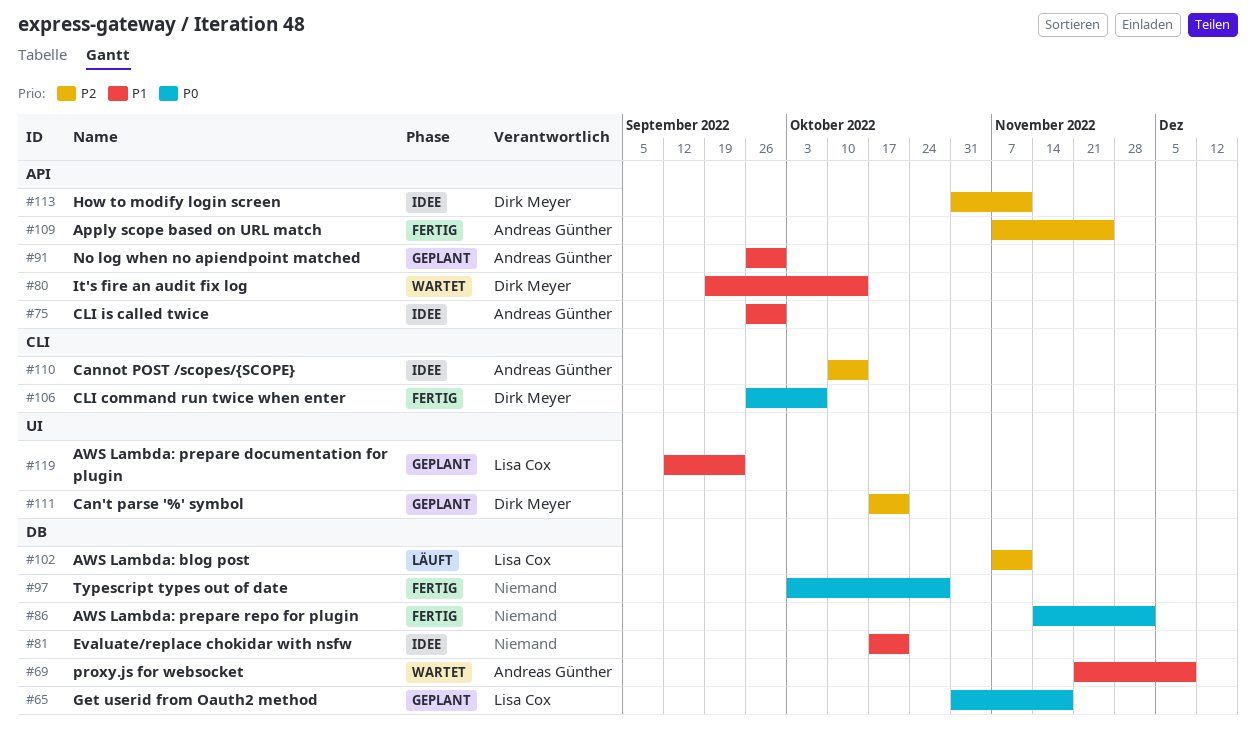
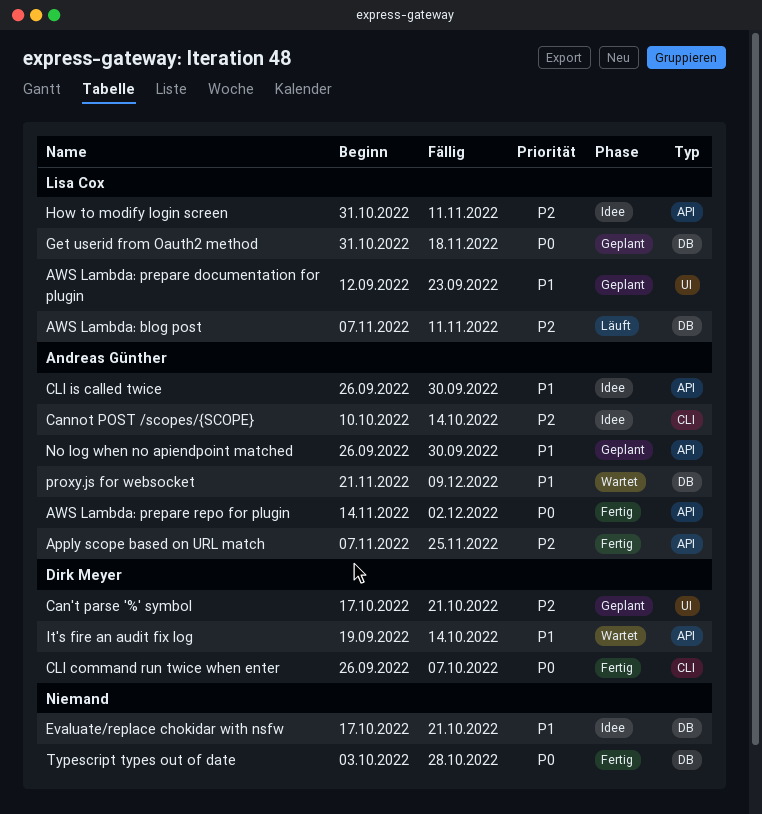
AWS Lambda: prepare repo for plugin, owner: none -> Andreas Günther
AWS Lambda: prepare repo for plugin, label: DB -> API
How to modify login screen, owner: Dirk Meyer -> Lisa Cox

